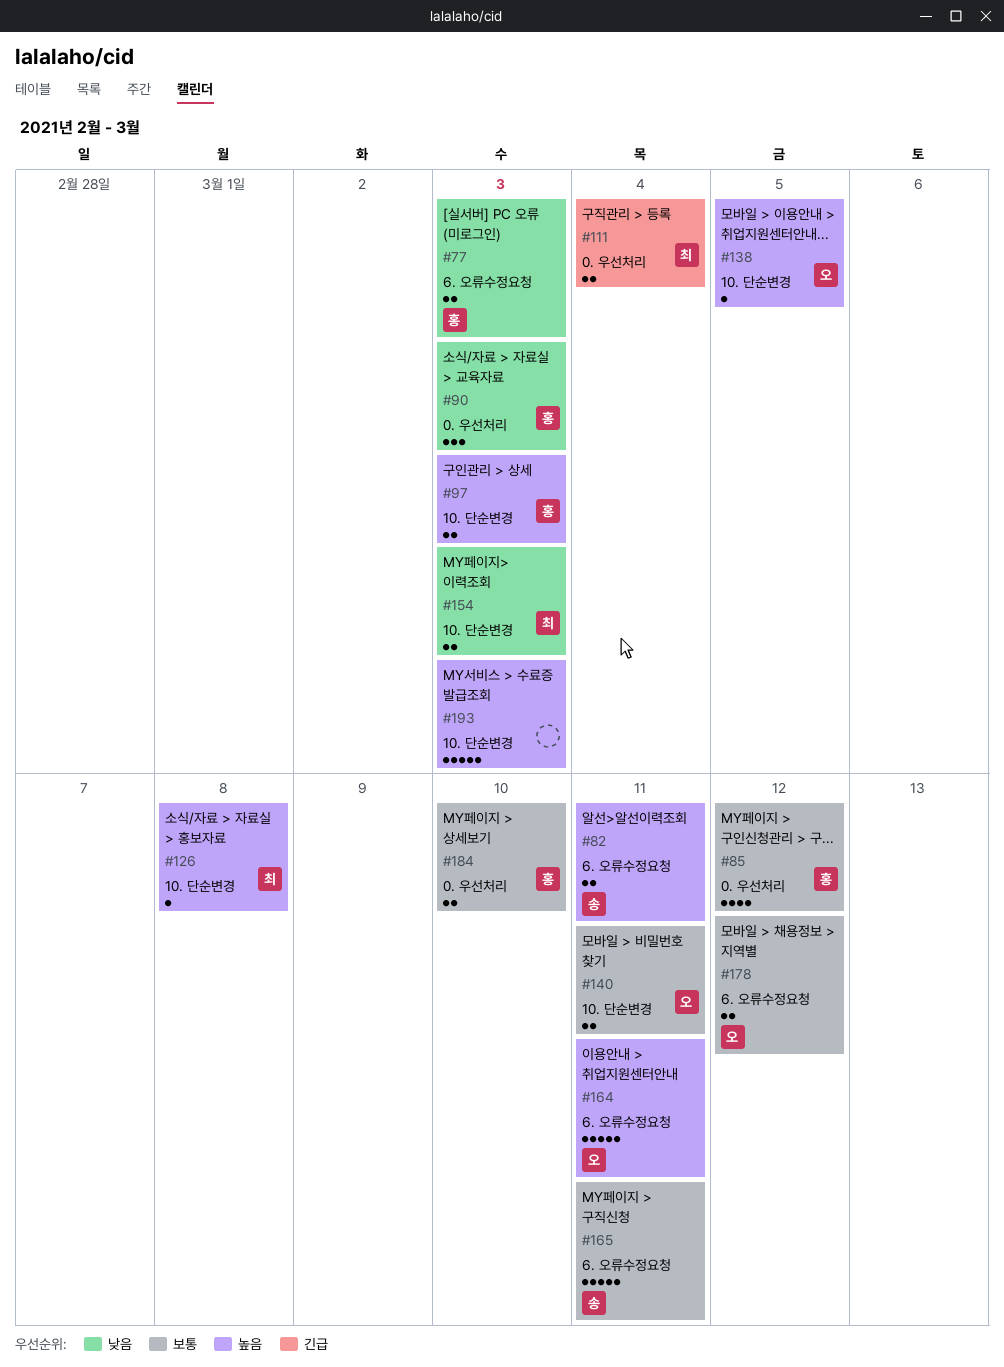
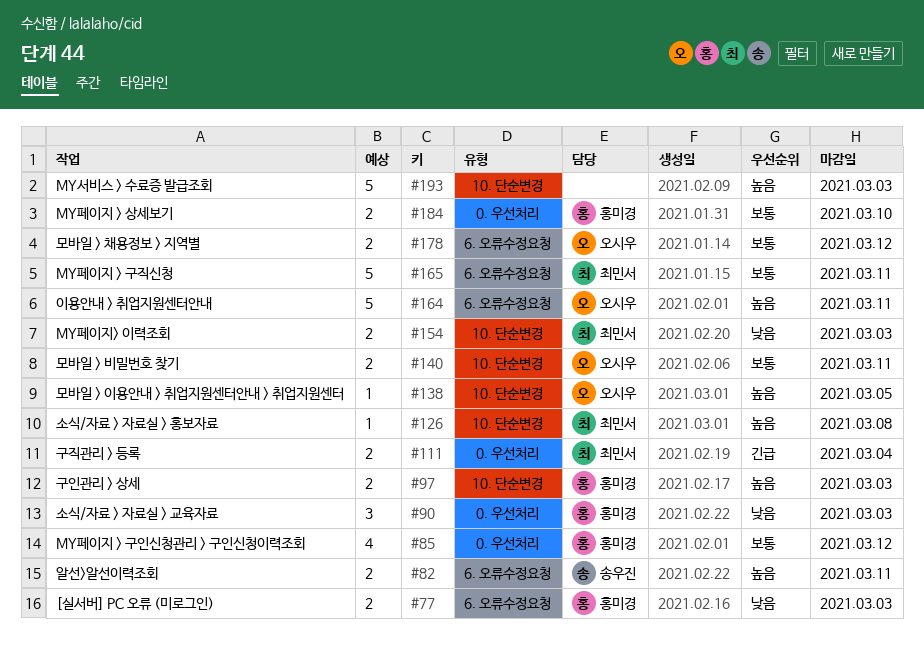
#165, owner: 송우진 -> 최민서

